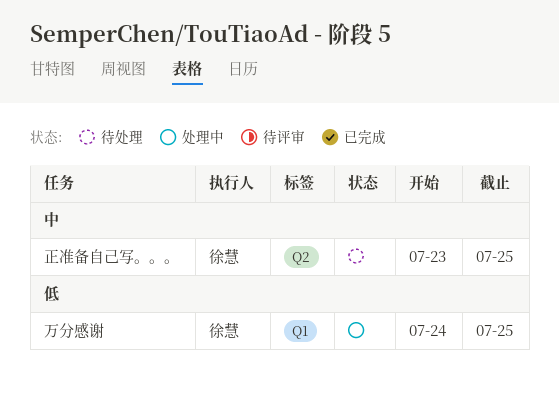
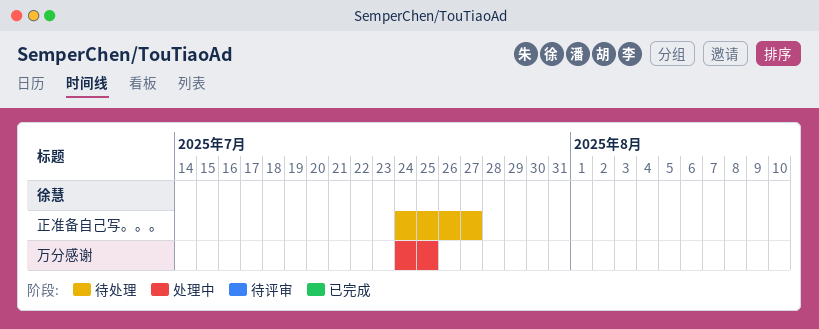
正准备自己写。。。, start: Jul 23 -> Jul 24
正准备自己写。。。, due: Jul 25 -> Jul 27

